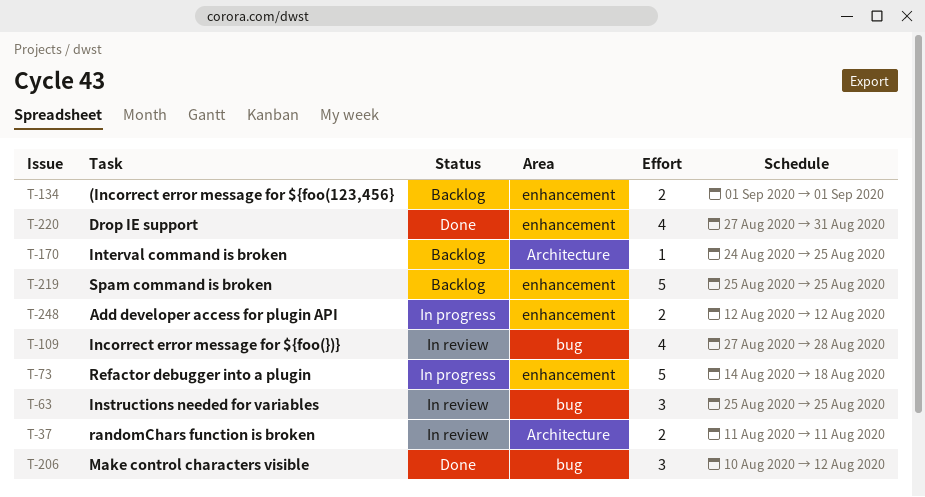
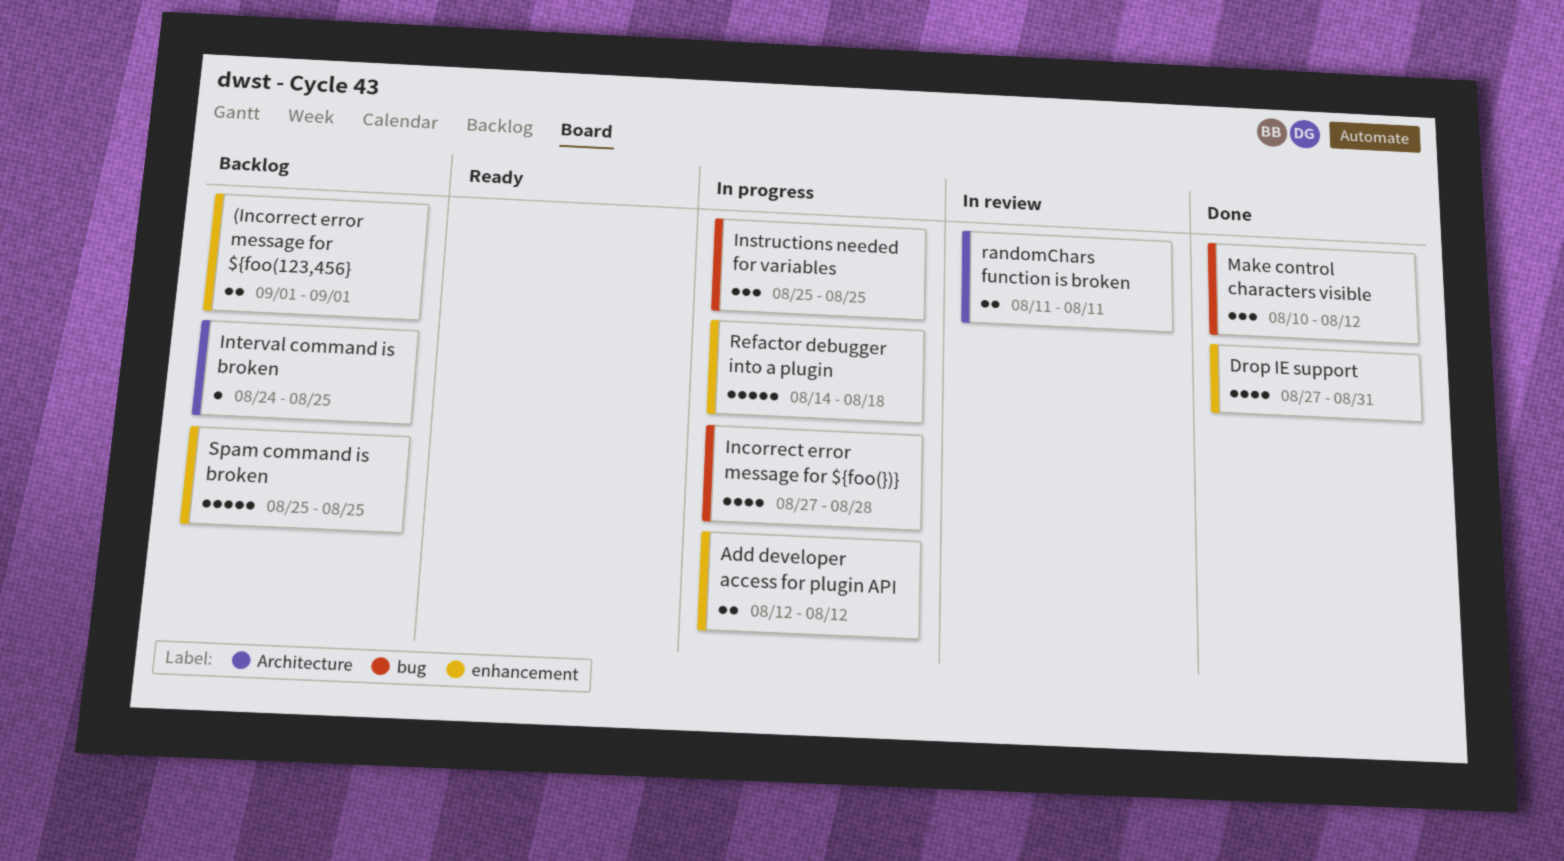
Incorrect error message for ${foo(})}, status: In review -> In progress
Instructions needed for variables, status: In review -> In progress

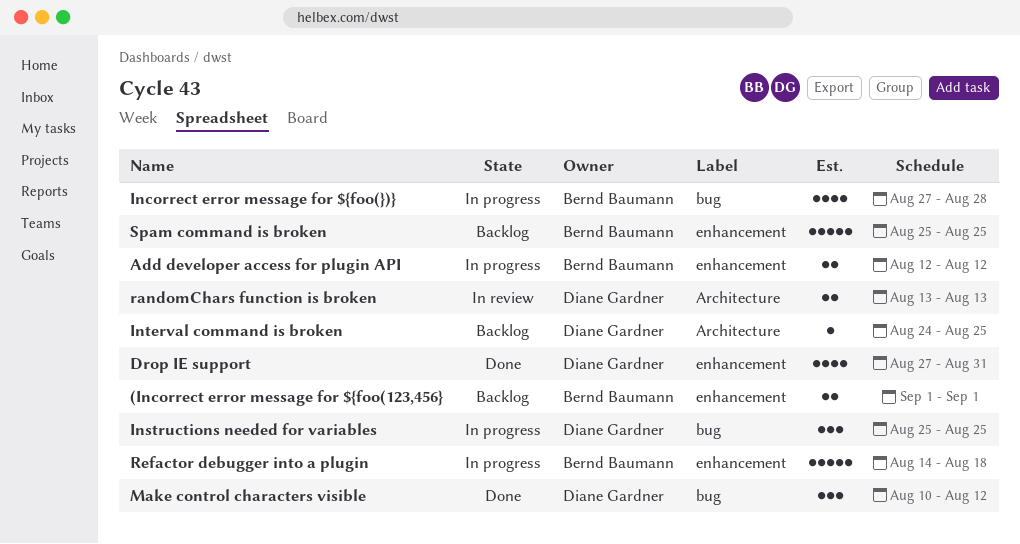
randomChars function is broken, start: Aug 11 -> Aug 13
randomChars function is broken, due: Aug 11 -> Aug 13

